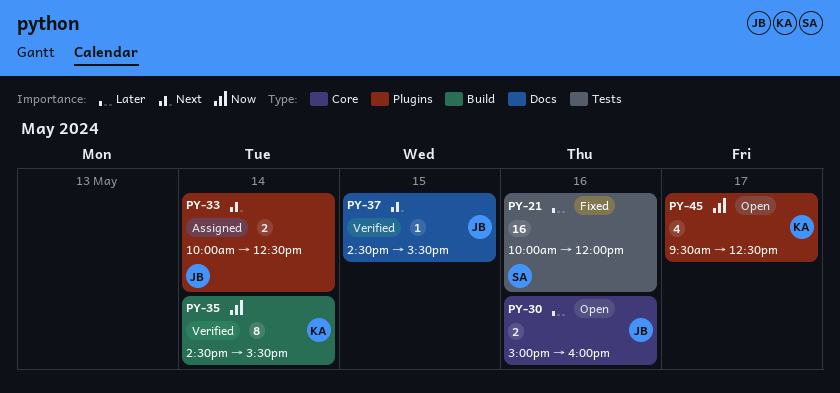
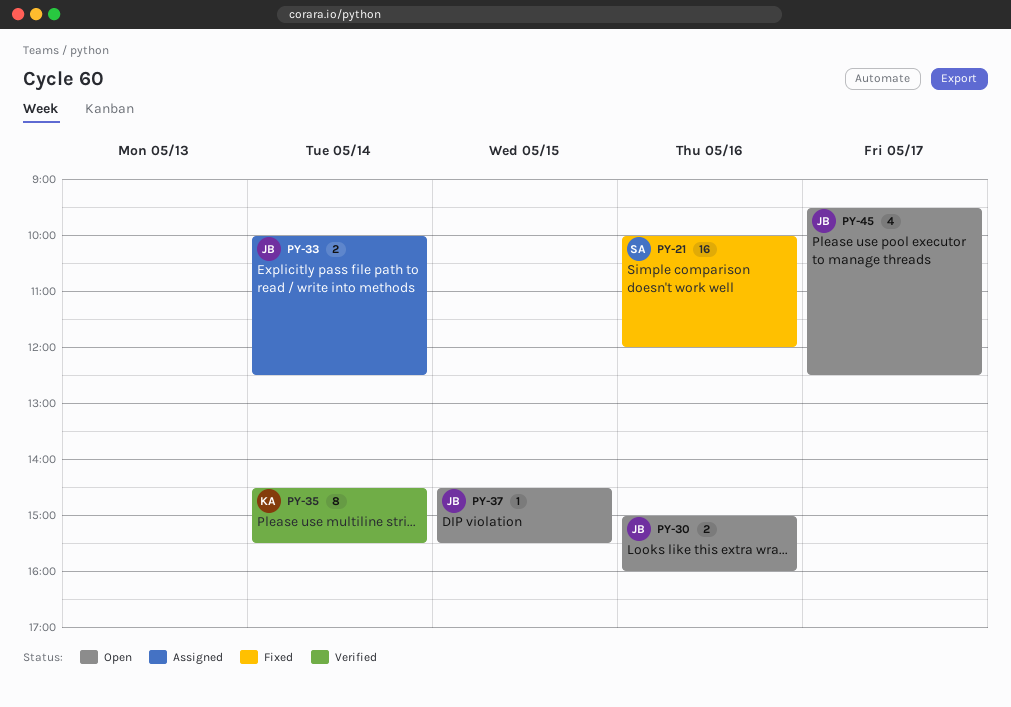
PY-37, status: Verified -> Open
PY-45, owner: KA -> JB

